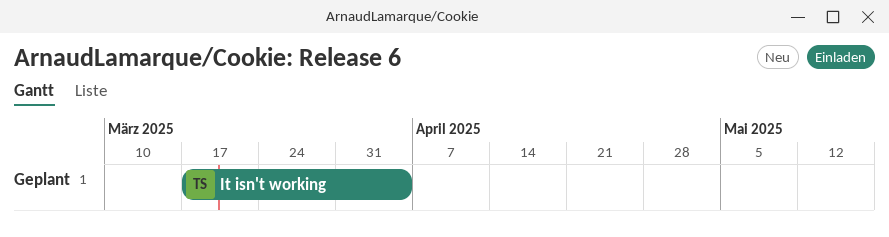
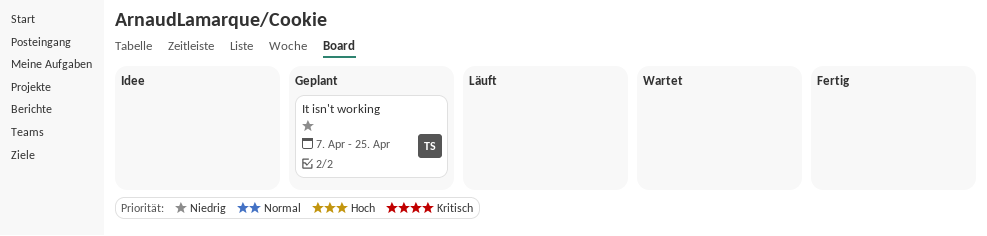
It isn't working, start: Mar 17 -> Apr 7
It isn't working, due: Apr 4 -> Apr 25

